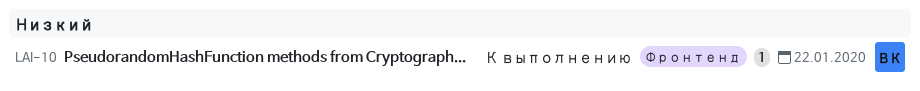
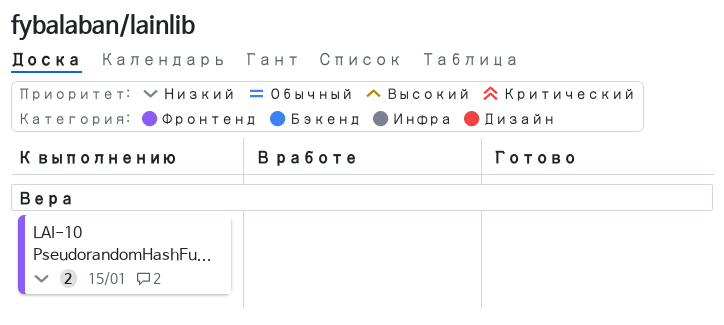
LAI-10, estimate: 1 -> 2
LAI-10, due: Jan 22 -> Jan 15

